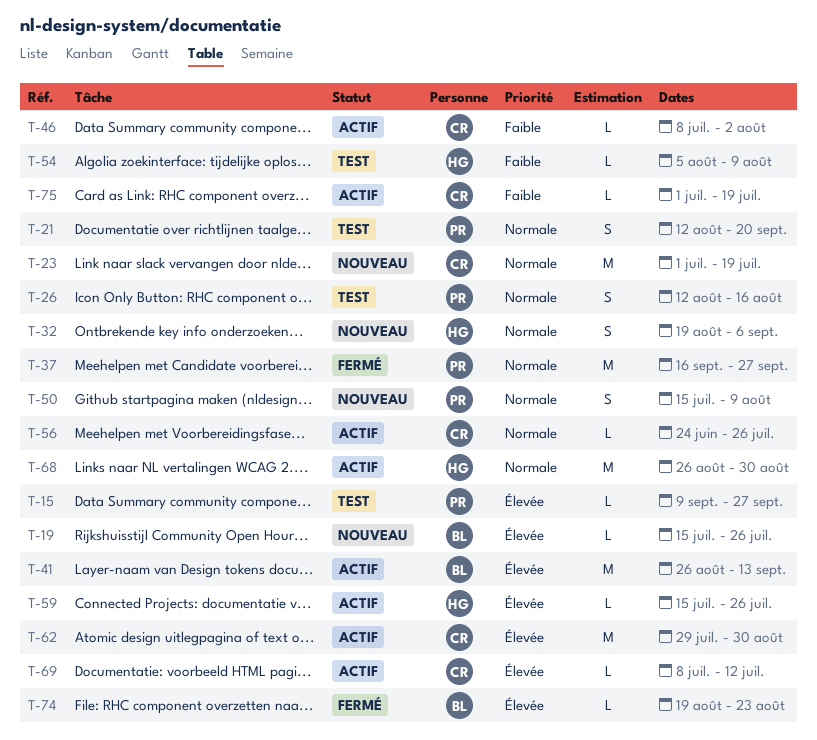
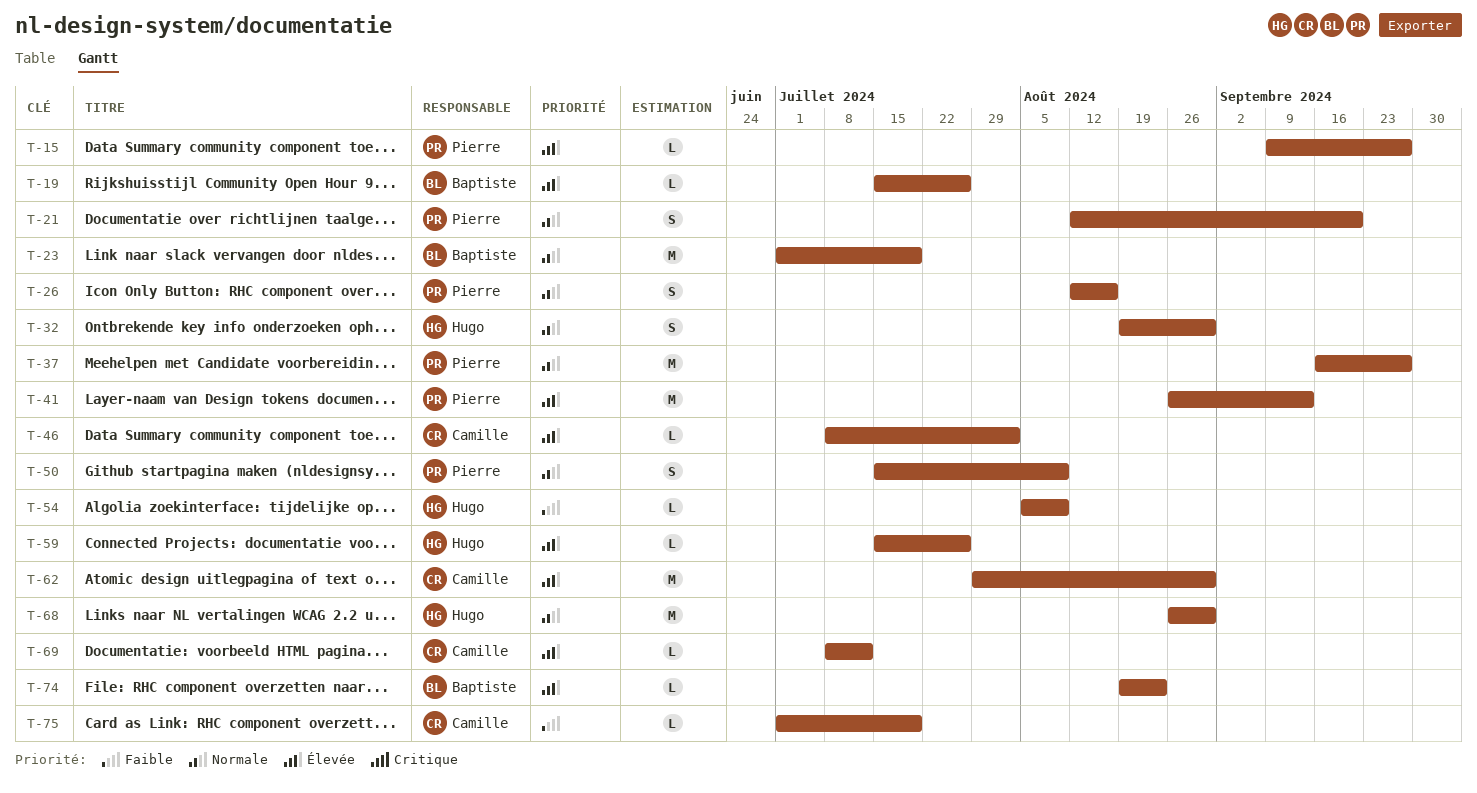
T-23, owner: Camille -> Baptiste
T-32, due: Sep 6 -> Aug 30
T-41, owner: Baptiste -> Pierre
T-46, priority: Faible -> Élevée
T-56: present -> none

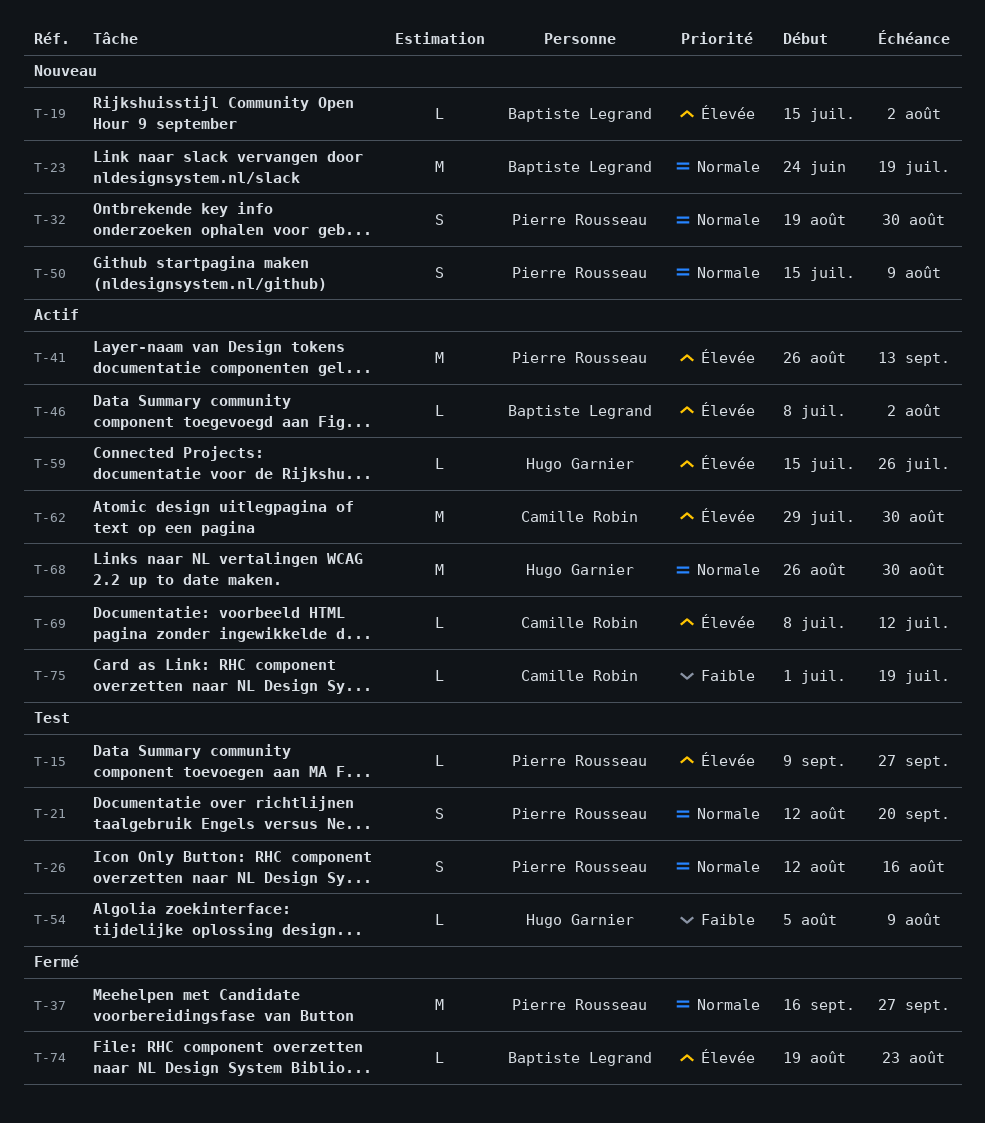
T-19, due: Jul 26 -> Aug 2
T-23, start: Jul 1 -> Jun 24
T-32, owner: Hugo Garnier -> Pierre Rousseau
T-46, owner: Camille Robin -> Baptiste Legrand

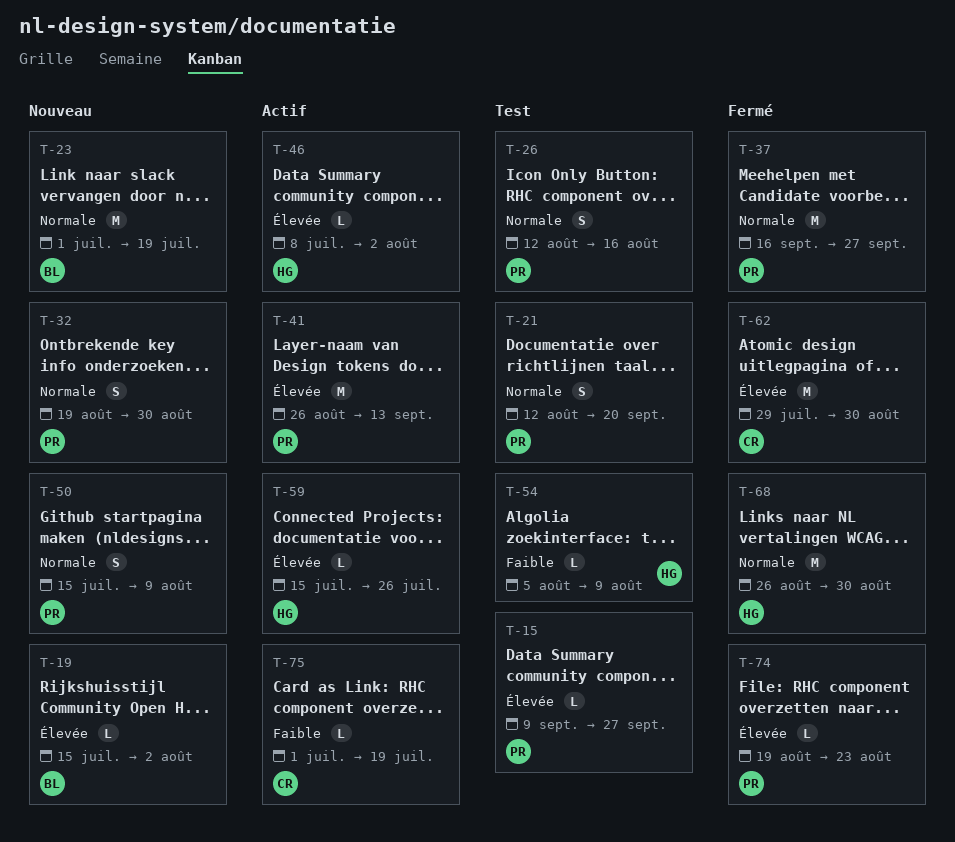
T-23, start: Jun 24 -> Jul 1
T-46, owner: Baptiste Legrand -> Hugo Garnier
T-62, status: Actif -> Fermé
T-68, status: Actif -> Fermé
T-69: present -> none
T-74, owner: Baptiste Legrand -> Pierre Rousseau

